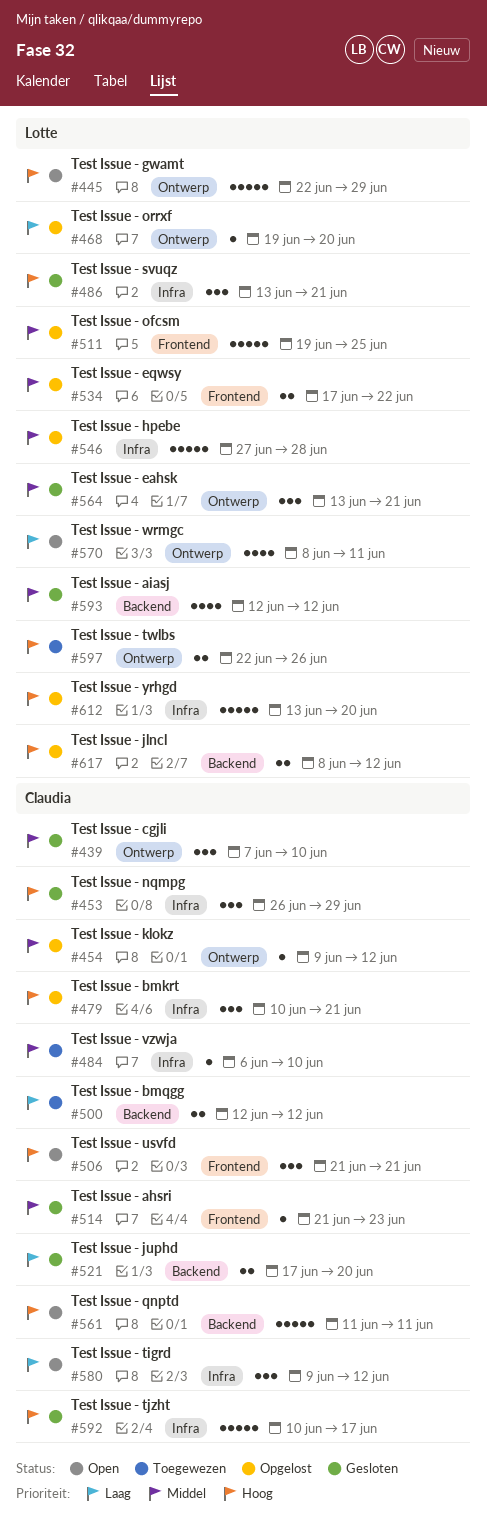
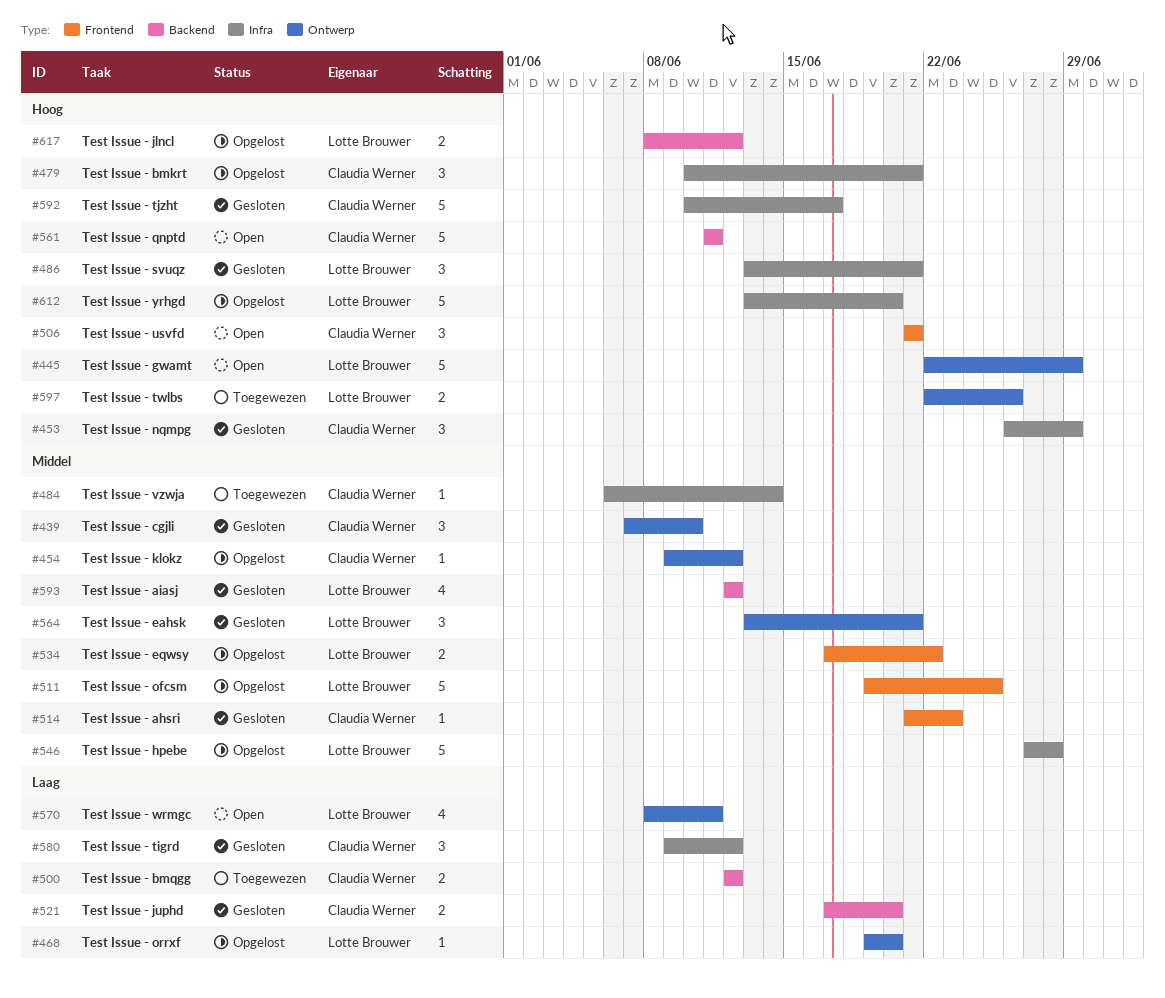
#484, due: Jun 10 -> Jun 14
#580, status: Open -> Gesloten

